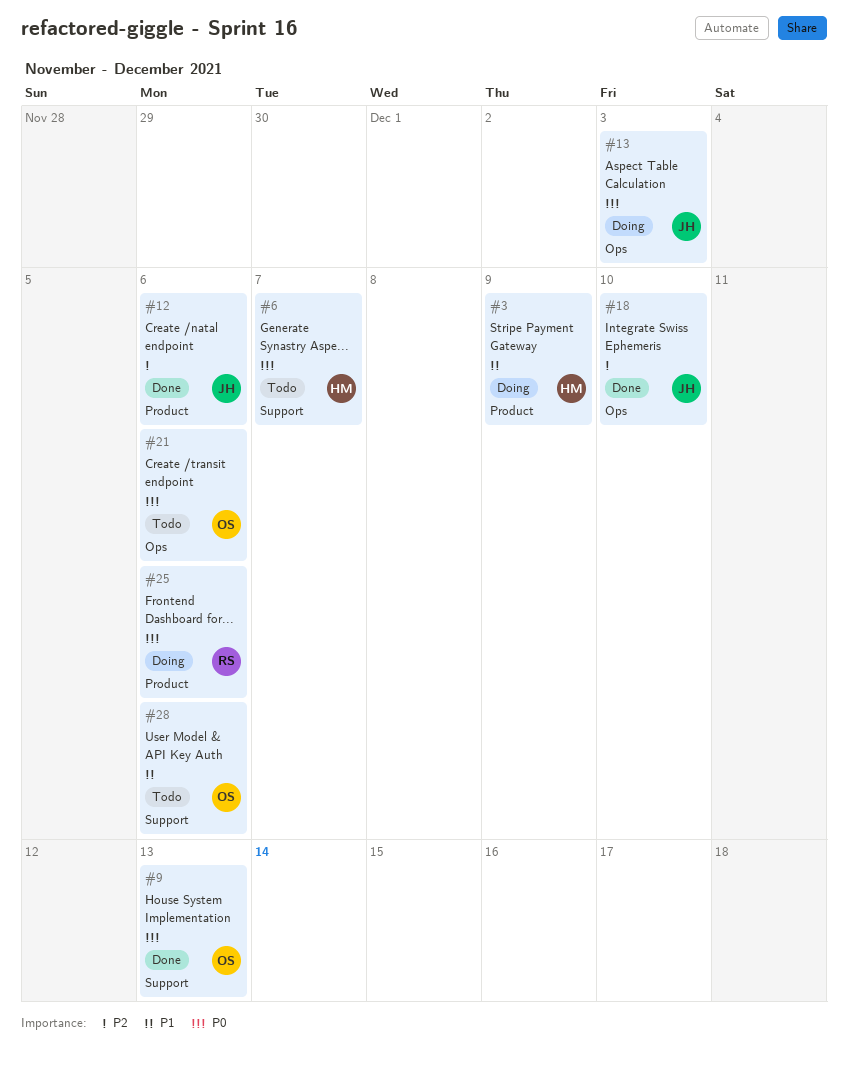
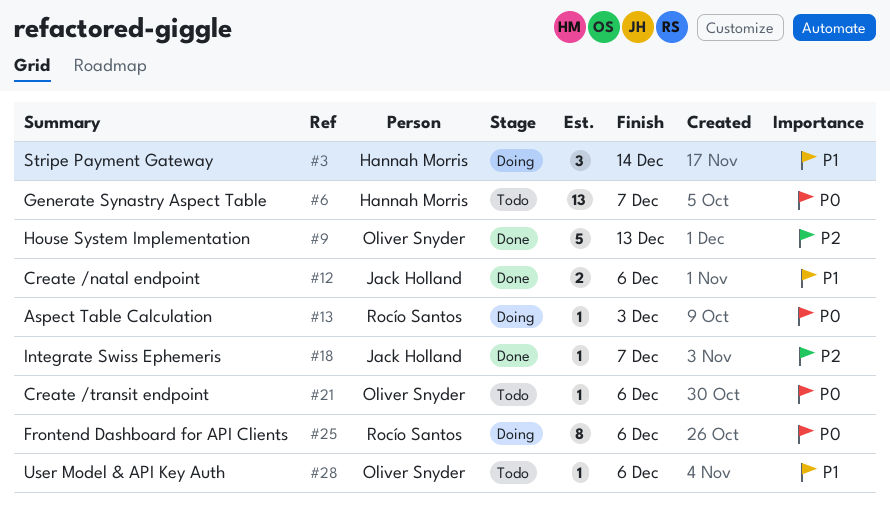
#3, due: Dec 9 -> Dec 14
#9, priority: P0 -> P2
#12, priority: P2 -> P1
#13, owner: Jack Holland -> Rocío Santos
#18, due: Dec 10 -> Dec 7

